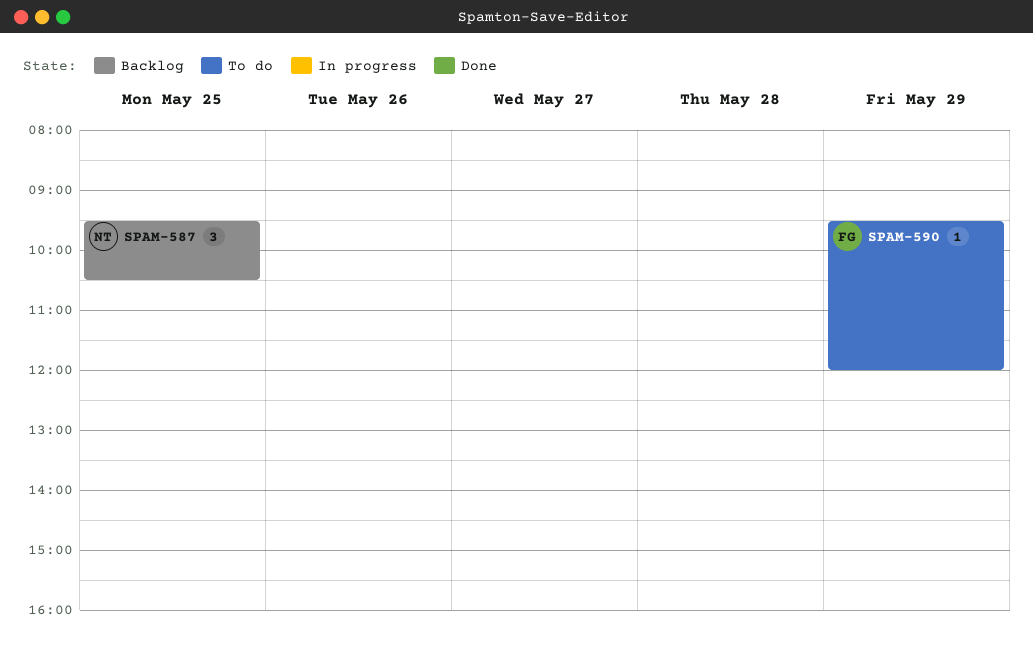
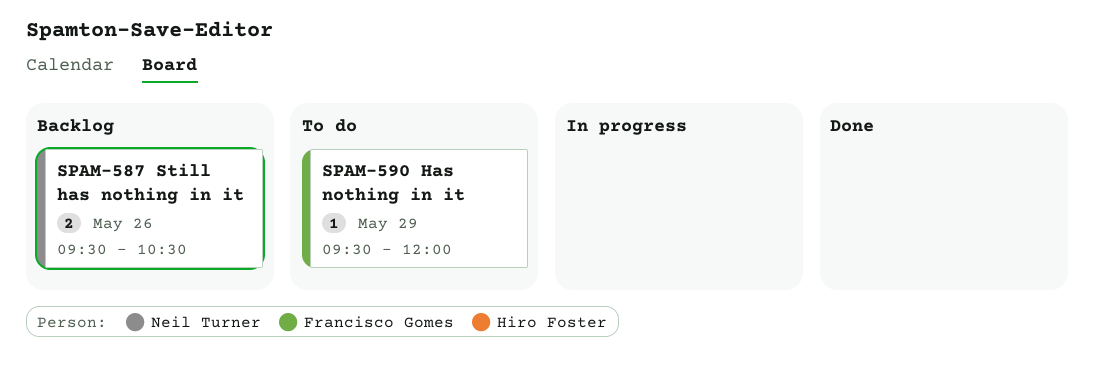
SPAM-587, estimate: 3 -> 2
SPAM-587, day: May 25 -> May 26

